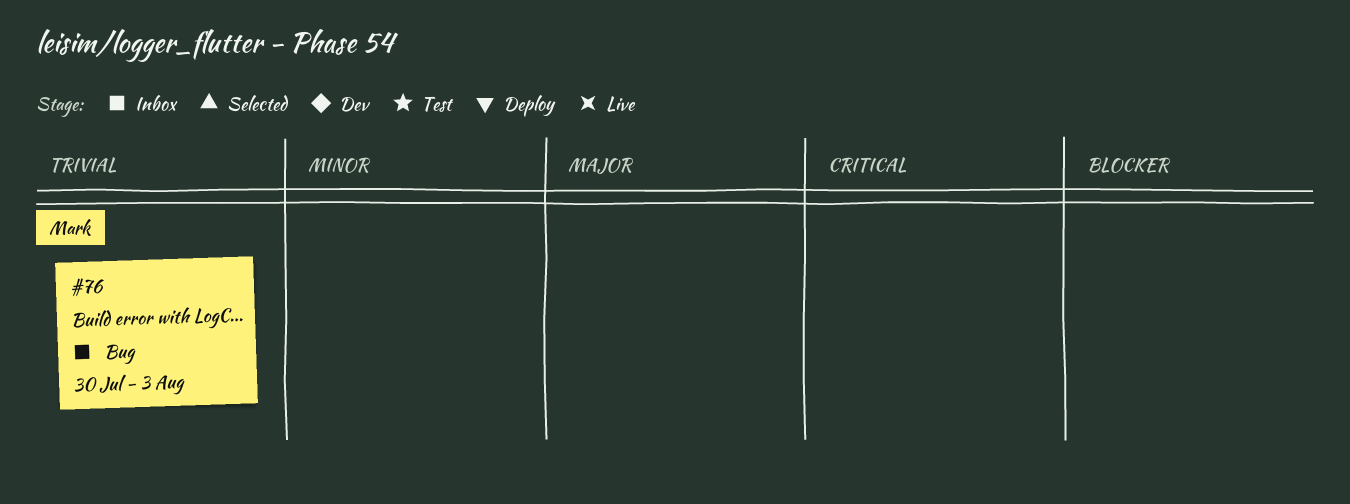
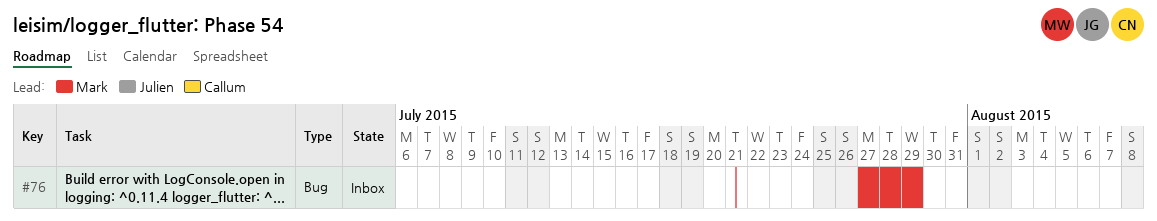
#76, start: Jul 30 -> Jul 27
#76, due: Aug 3 -> Jul 29

